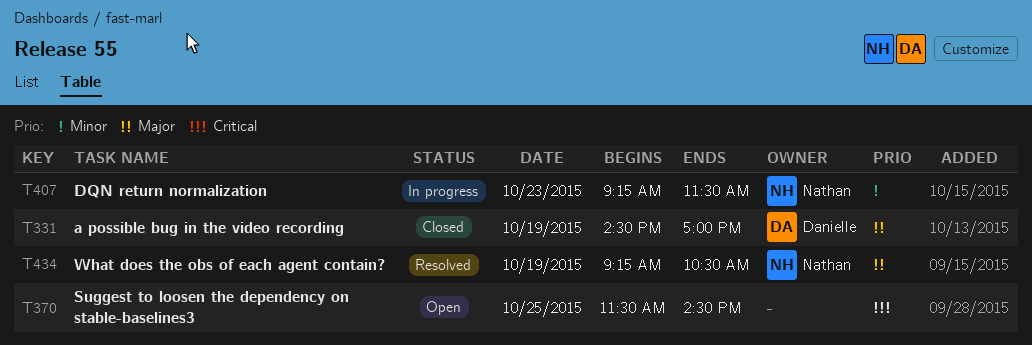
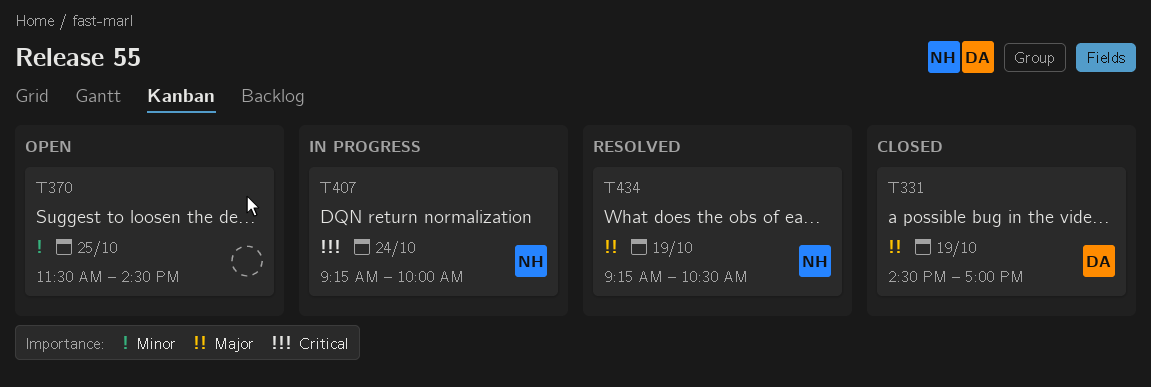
T370, priority: Critical -> Minor
T407, priority: Minor -> Critical
T407, day: Oct 23 -> Oct 24
T407, ends: 11:30 -> 10:00

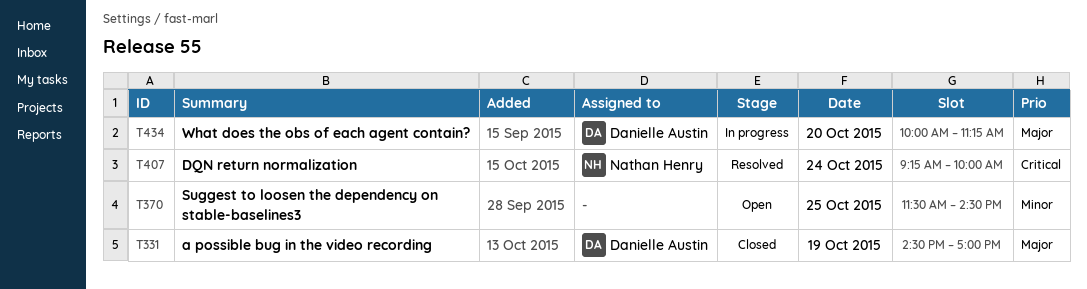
T407, status: In progress -> Resolved
T434, status: Resolved -> In progress
T434, owner: Nathan Henry -> Danielle Austin
T434, day: Oct 19 -> Oct 20
T434, begins: 09:15 -> 10:00
T434, ends: 10:30 -> 11:15

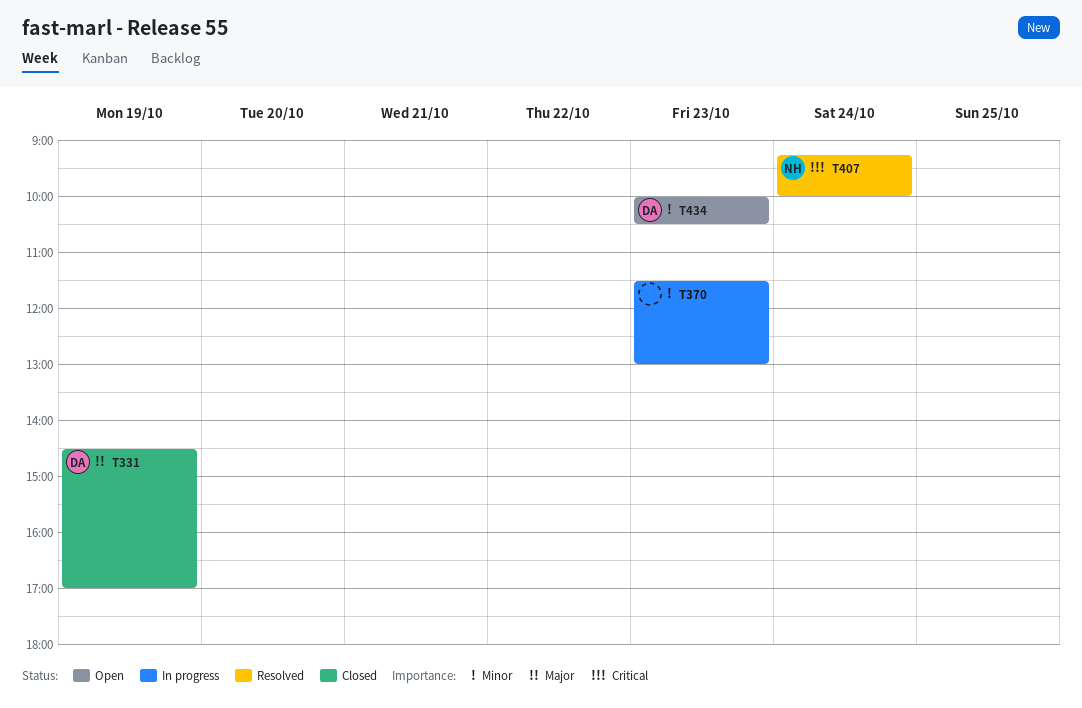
T370, status: Open -> In progress
T370, day: Oct 25 -> Oct 23
T370, ends: 14:30 -> 13:00
T434, status: In progress -> Open
T434, priority: Major -> Minor
T434, day: Oct 20 -> Oct 23
T434, ends: 11:15 -> 10:30

